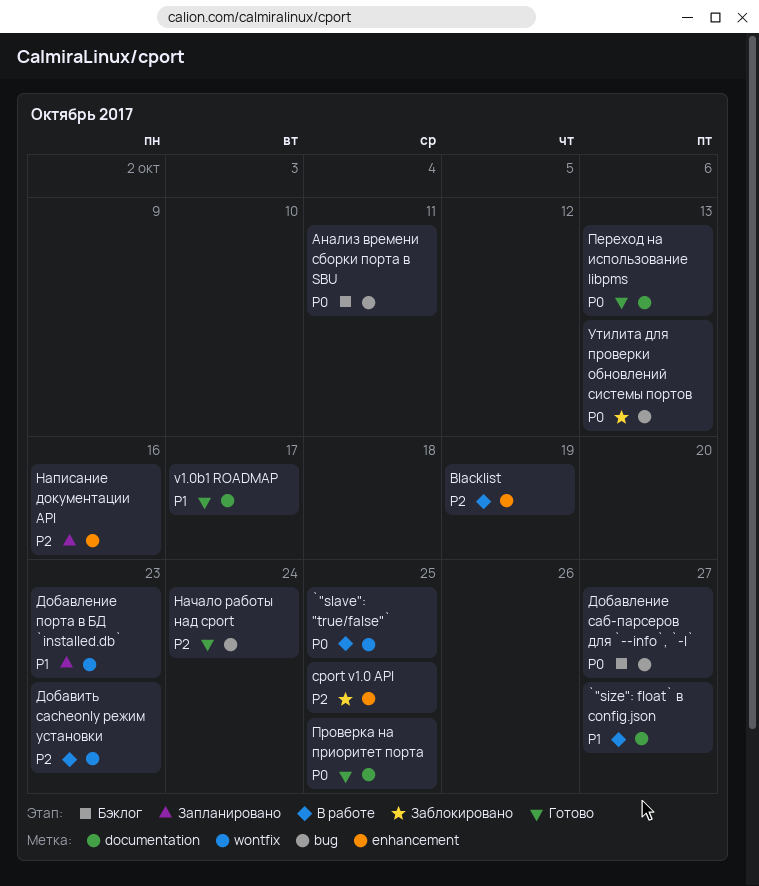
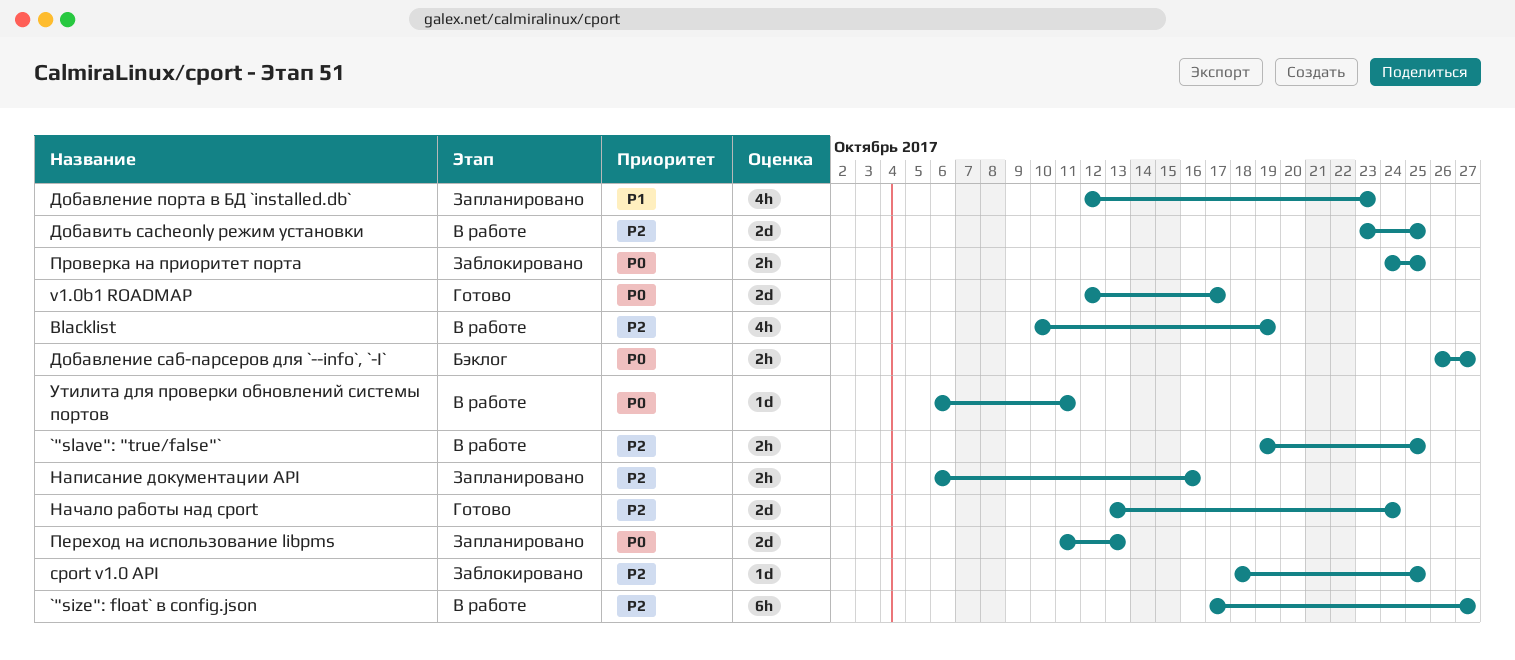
`"size": float` в config.json, priority: P1 -> P2
`"slave": "true/false"`, priority: P0 -> P2
v1.0b1 ROADMAP, priority: P1 -> P0
Анализ времени сборки порта в SBU: present -> none
Добавить cacheonly режим установки, due: Oct 23 -> Oct 25
Переход на использование libpms, status: Готово -> Запланировано
Проверка на приоритет порта, status: Готово -> Заблокировано
Утилита для проверки обновлений системы портов, status: Заблокировано -> В работе
Утилита для проверки обновлений системы портов, due: Oct 13 -> Oct 11

